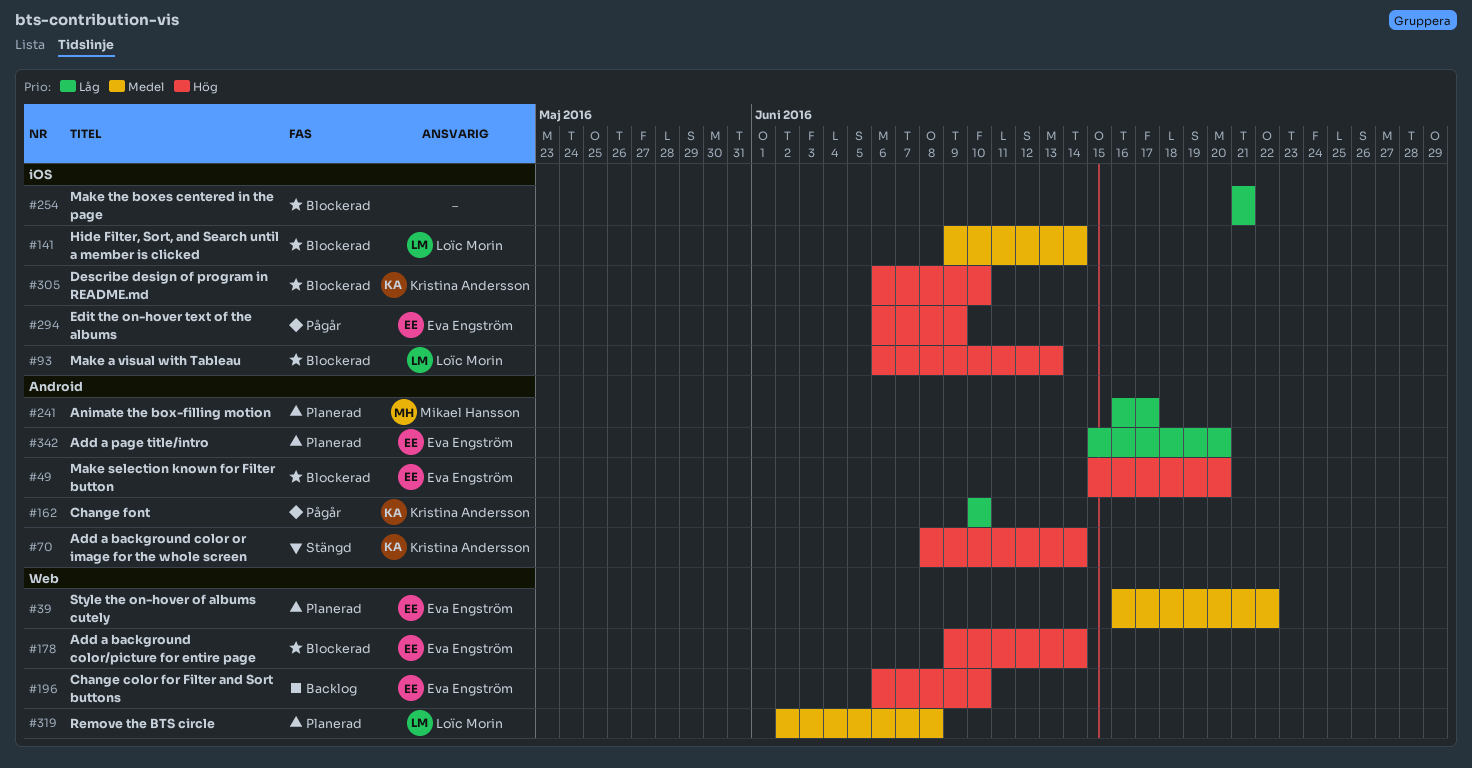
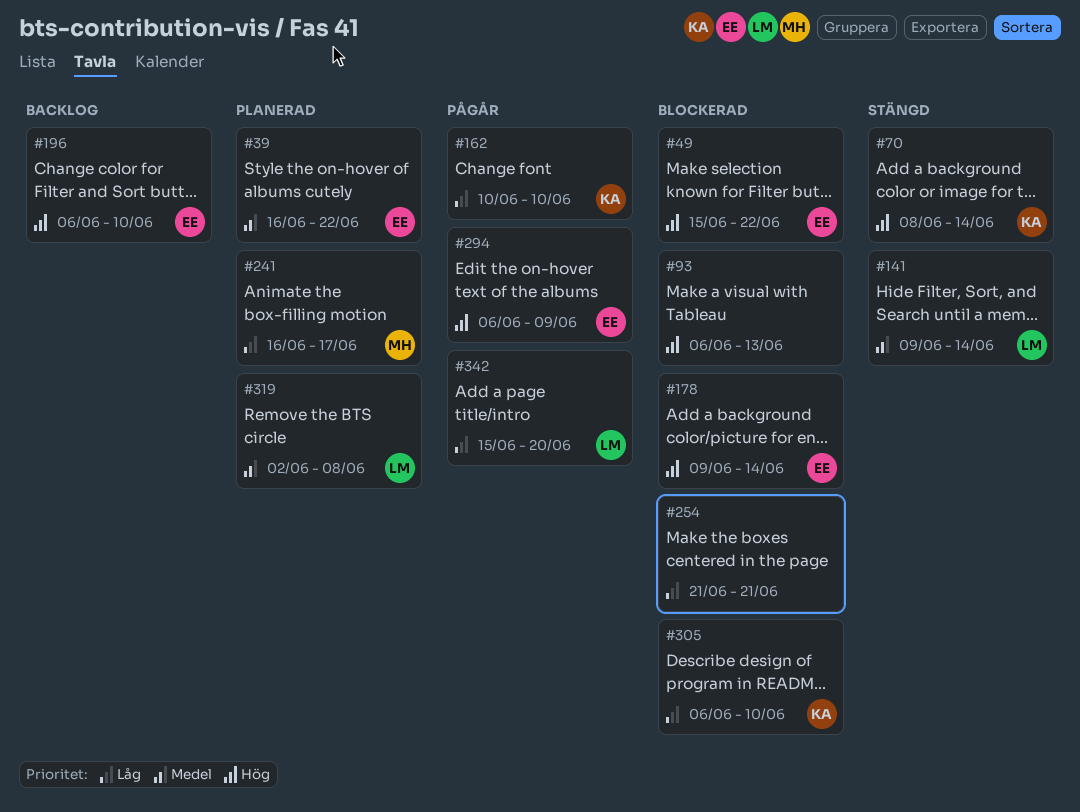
#49, due: Jun 20 -> Jun 22
#93, owner: Loïc Morin -> none
#141, status: Blockerad -> Stängd
#305, priority: Hög -> Låg
#342, status: Planerad -> Pågår
#342, owner: Eva Engström -> Loïc Morin

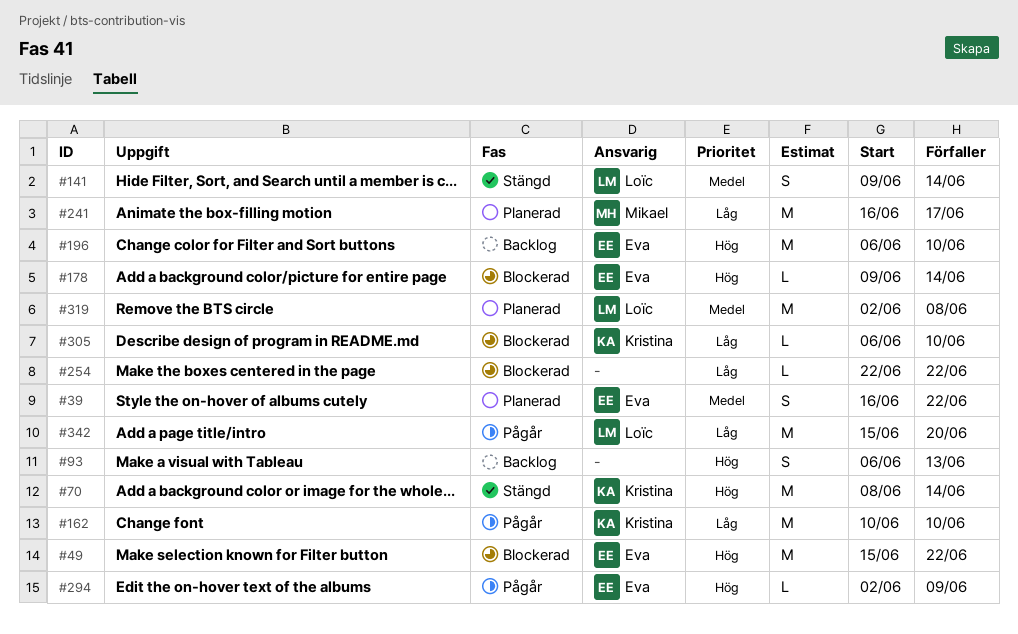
#93, status: Blockerad -> Backlog
#254, start: Jun 21 -> Jun 22
#254, due: Jun 21 -> Jun 22
#294, start: Jun 6 -> Jun 2

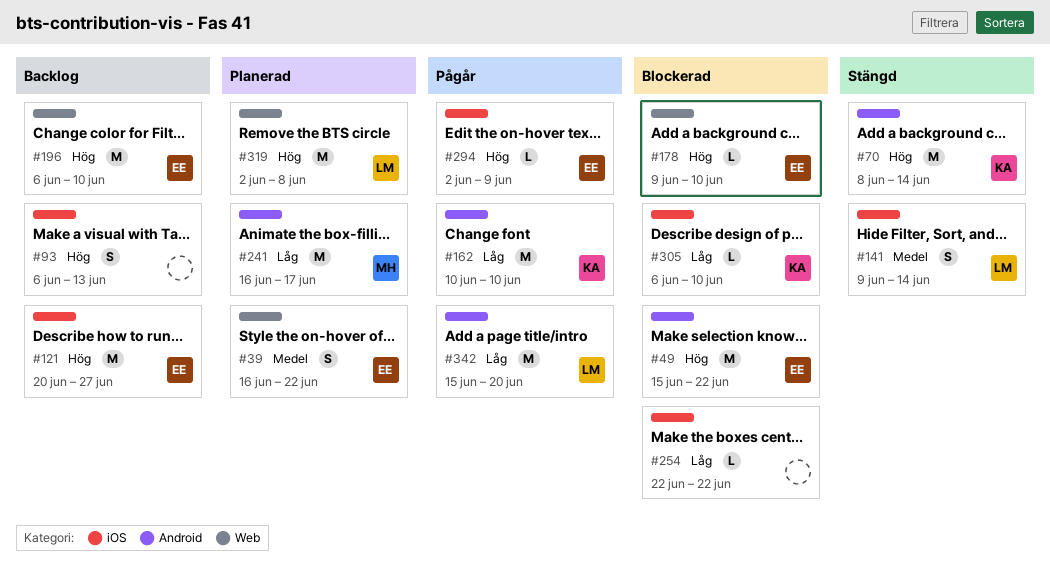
#121: none -> present
#178, due: Jun 14 -> Jun 10
#319, priority: Medel -> Hög

